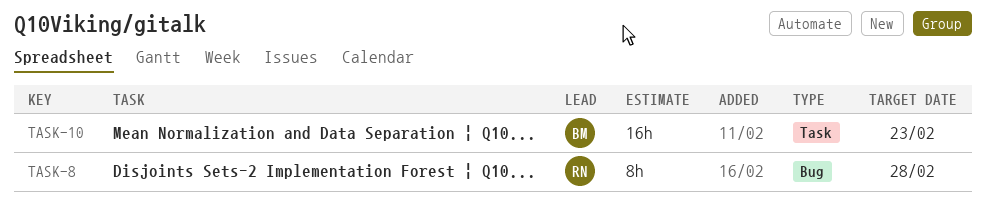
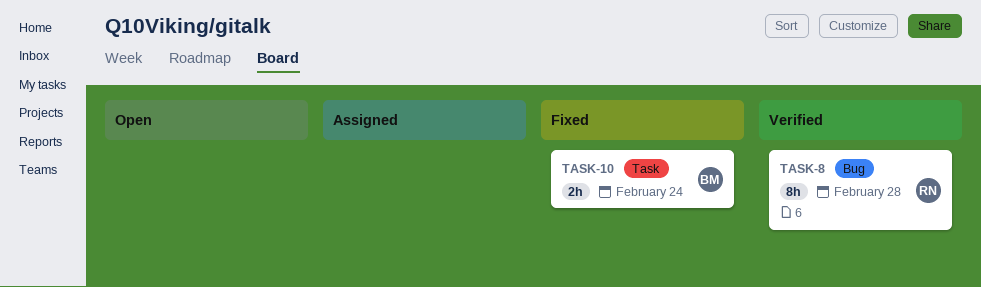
TASK-10, estimate: 16h -> 2h
TASK-10, due: Feb 23 -> Feb 24

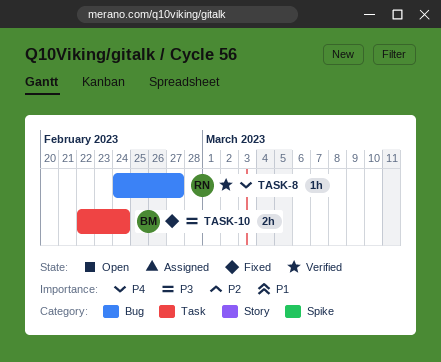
TASK-8, estimate: 8h -> 1h
TASK-8, due: Feb 28 -> Feb 27

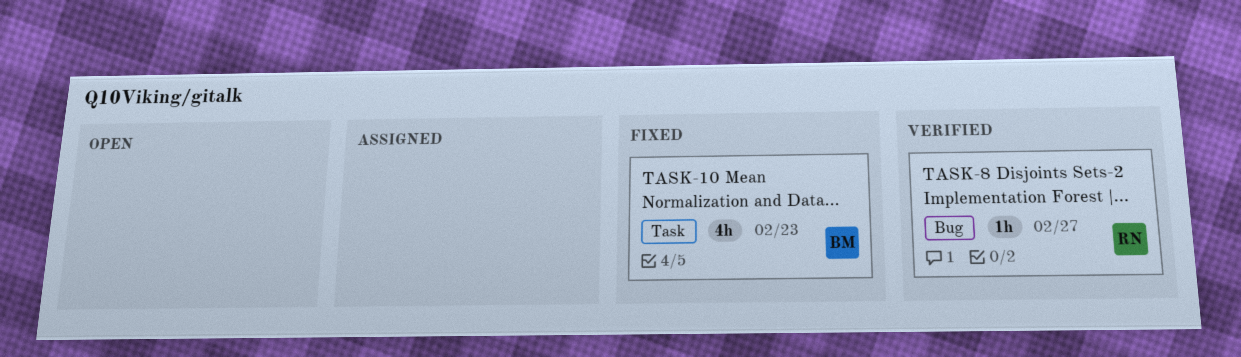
TASK-10, estimate: 2h -> 4h
TASK-10, due: Feb 24 -> Feb 23

